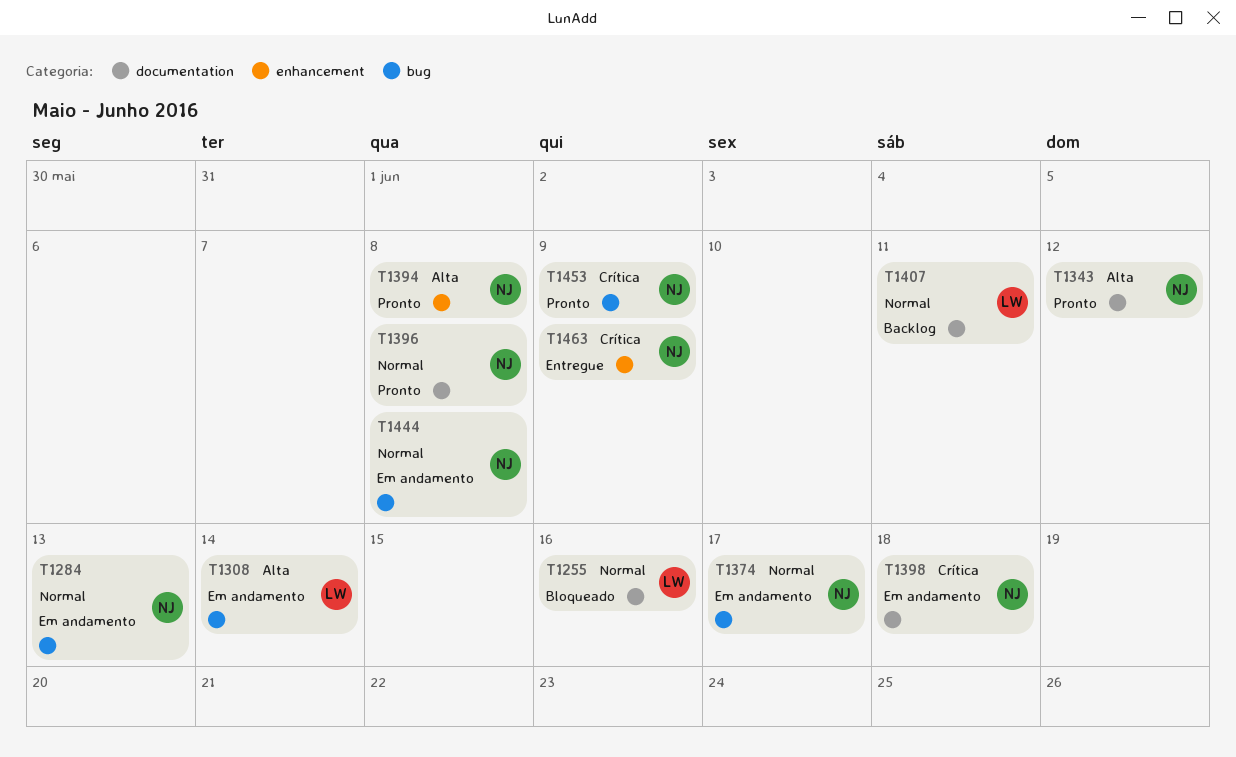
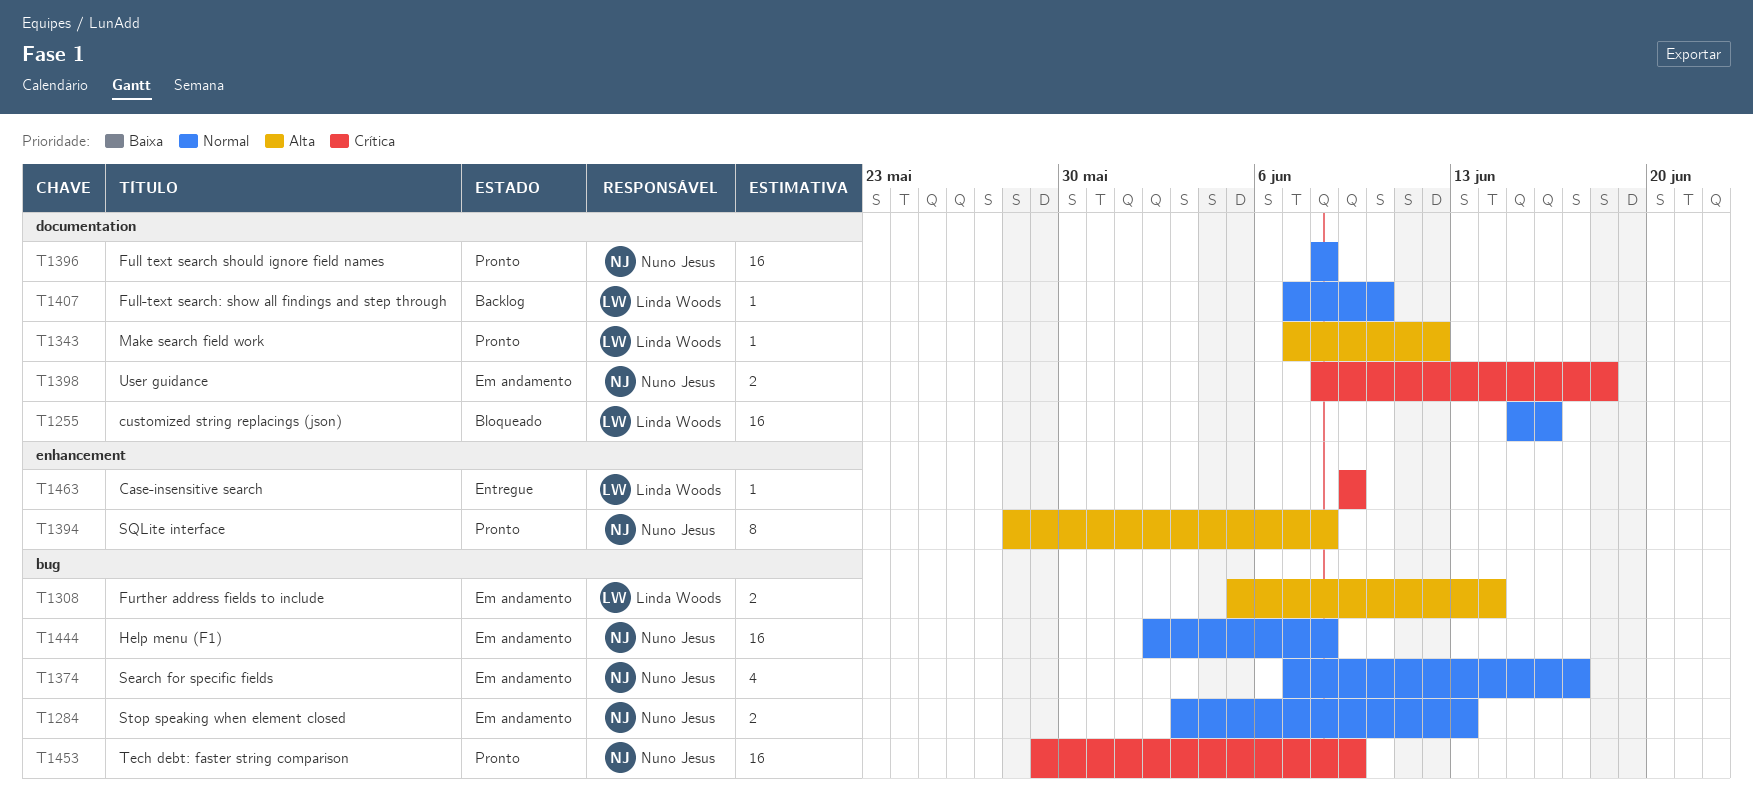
T1343, owner: Nuno Jesus -> Linda Woods
T1407, due: Jun 11 -> Jun 10
T1463, owner: Nuno Jesus -> Linda Woods

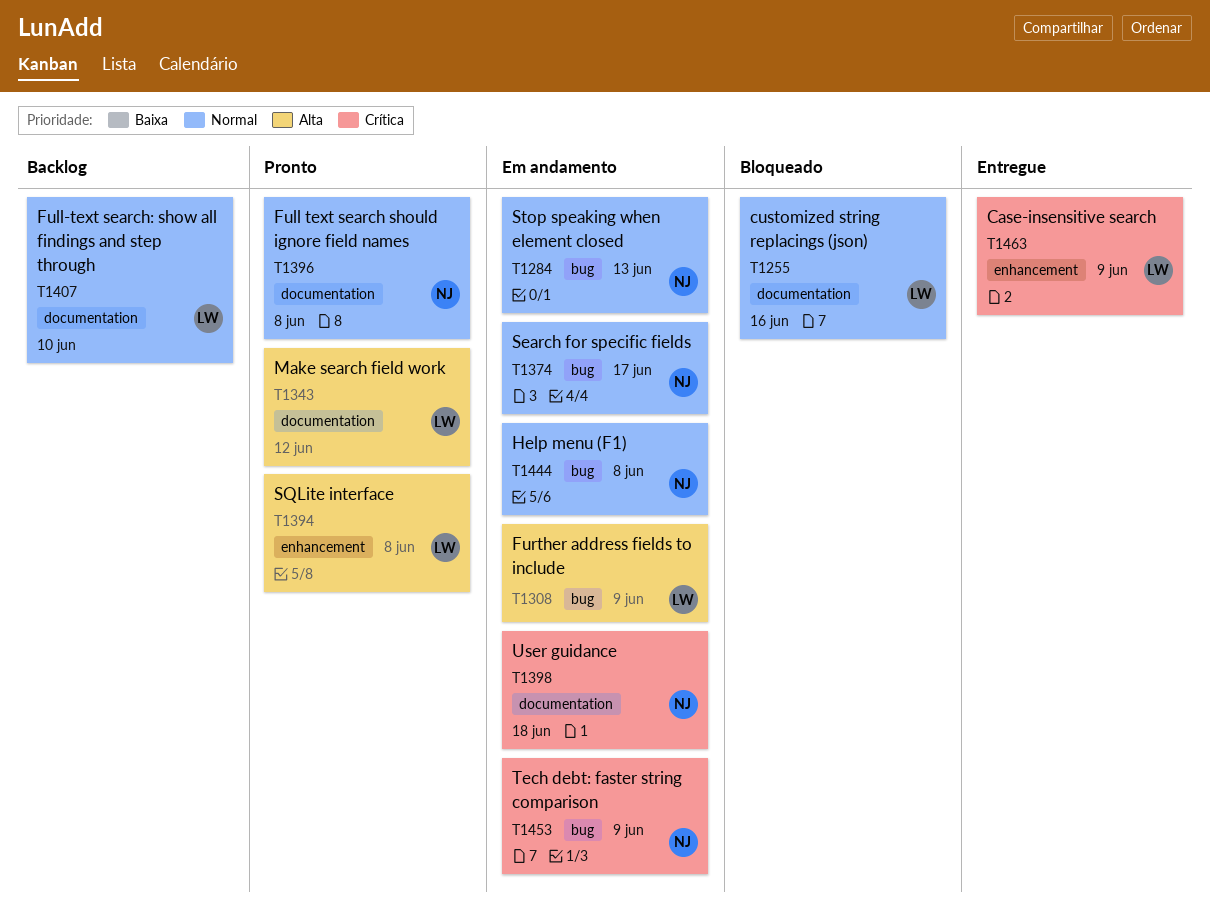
T1308, due: Jun 14 -> Jun 9
T1394, owner: Nuno Jesus -> Linda Woods
T1453, status: Pronto -> Em andamento

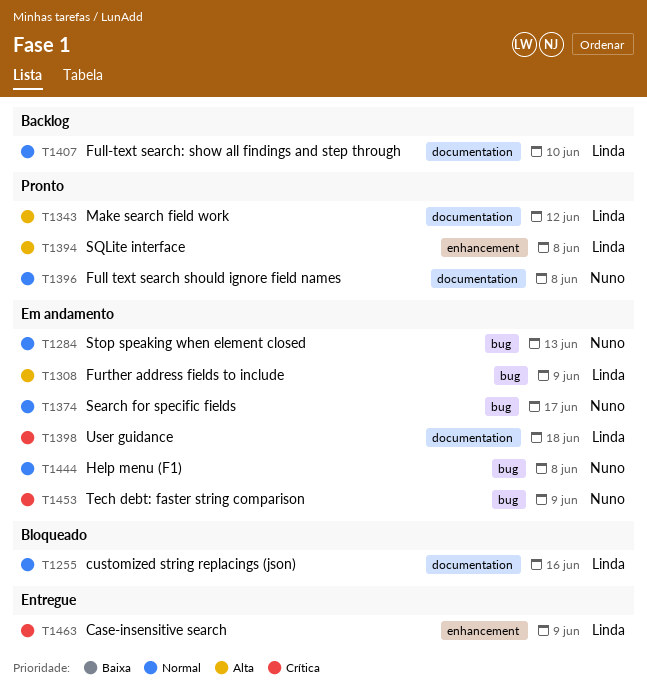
T1398, owner: Nuno -> Linda

